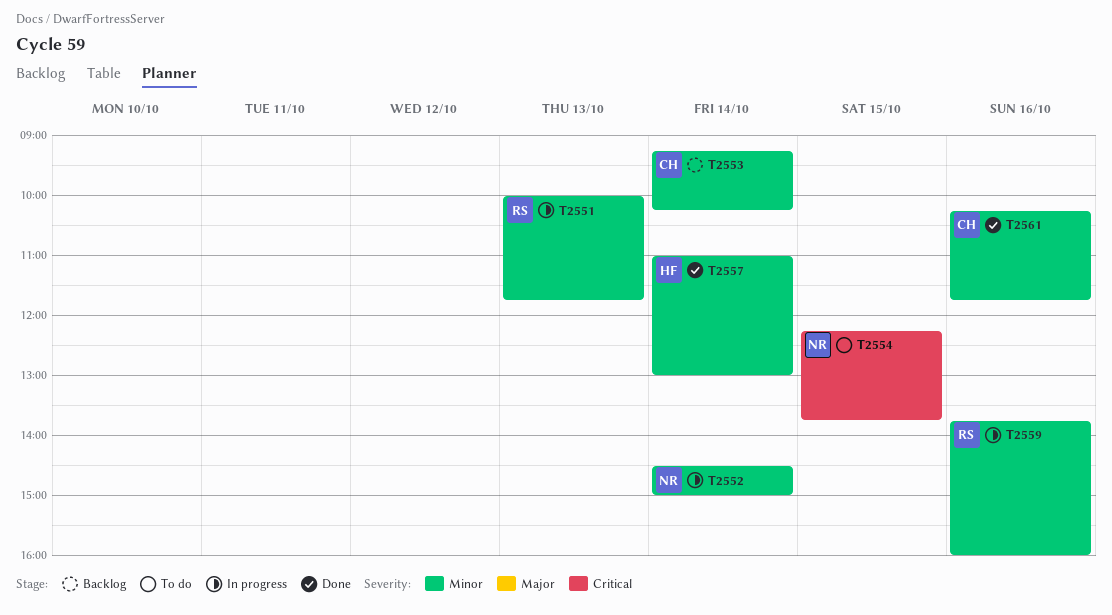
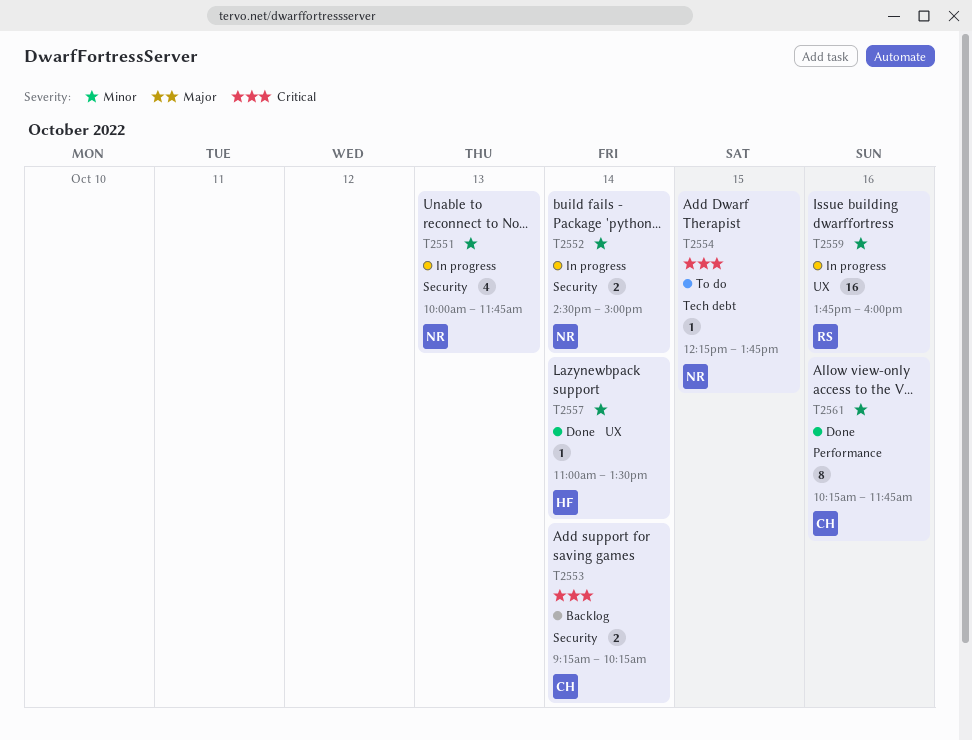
T2551, owner: RS -> NR
T2553, priority: Minor -> Critical
T2557, ends: 13:00 -> 13:30

